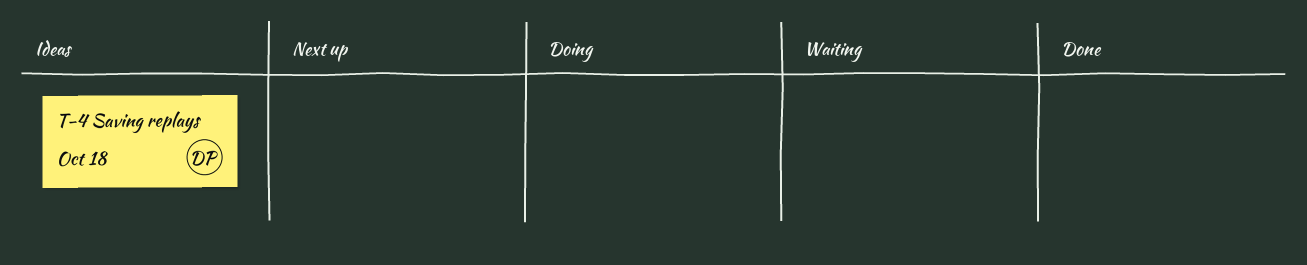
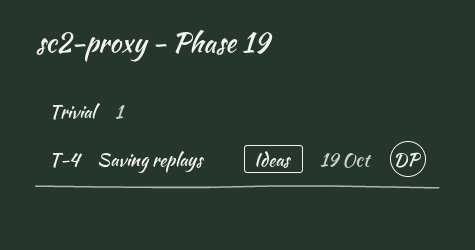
T-4, due: Oct 18 -> Oct 19

